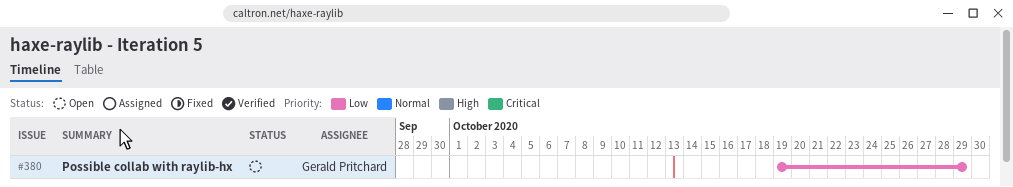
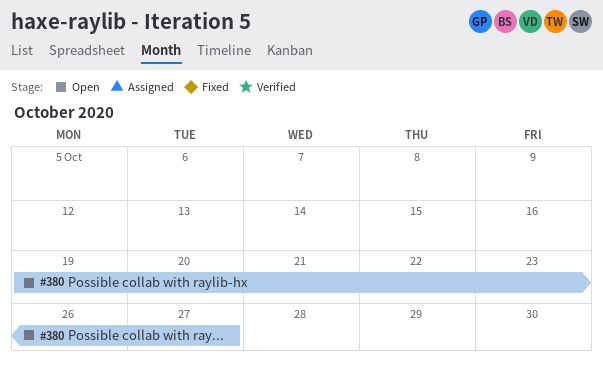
#380, due: Oct 29 -> Oct 27

